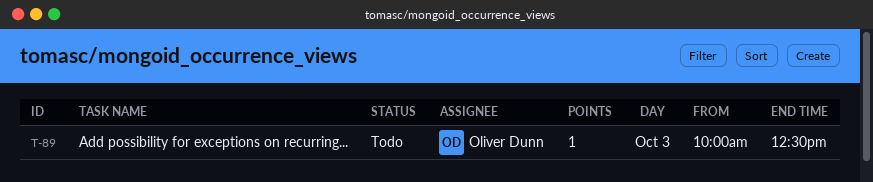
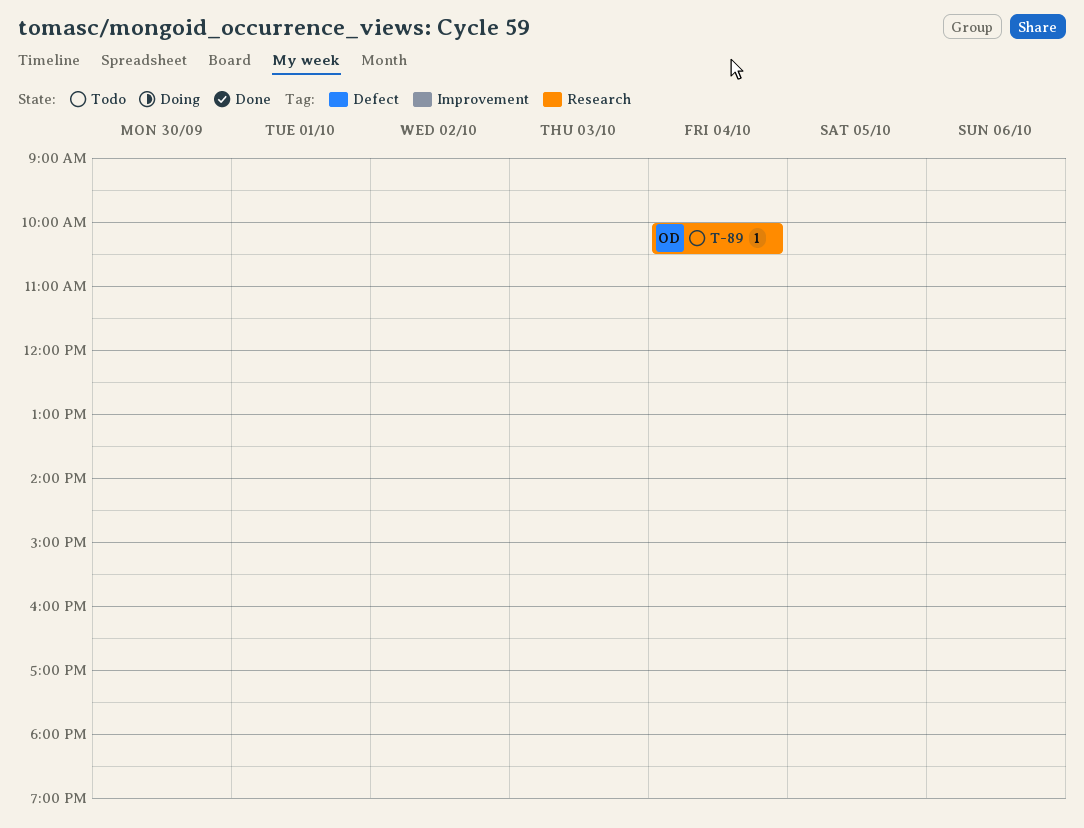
T-89, day: Oct 3 -> Oct 4
T-89, ends: 12:30 -> 10:30

